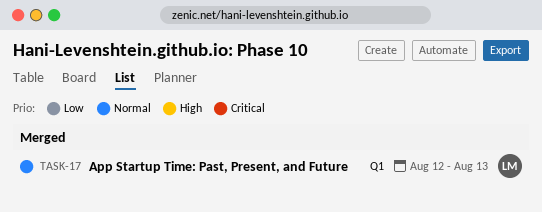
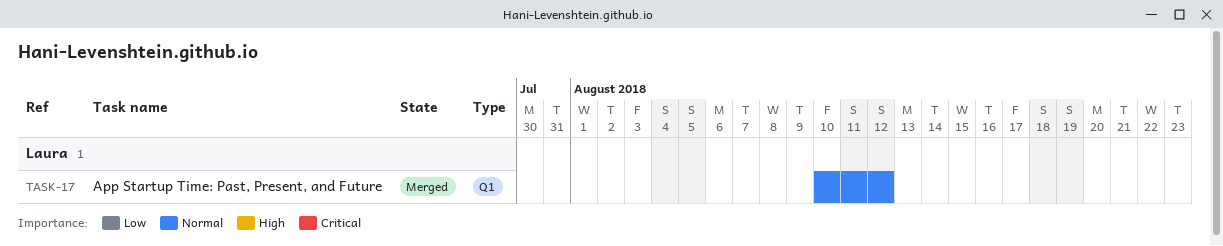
TASK-17, start: Aug 12 -> Aug 10
TASK-17, due: Aug 13 -> Aug 12

